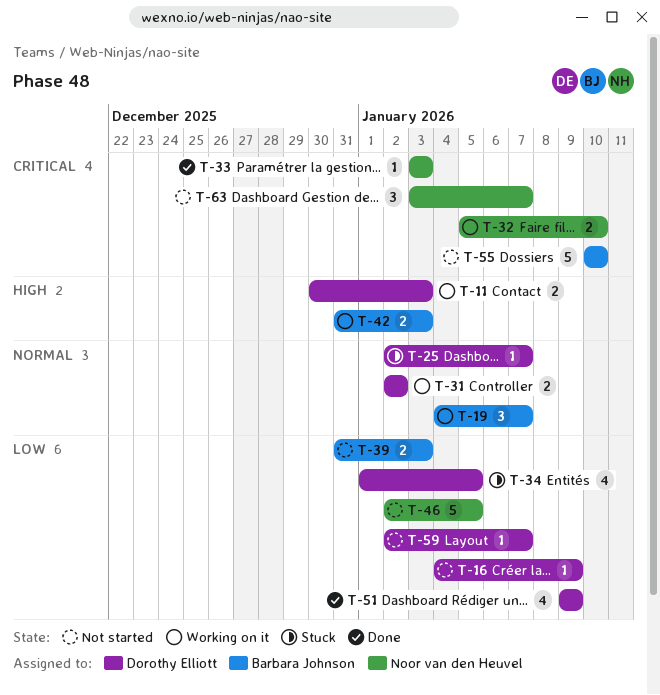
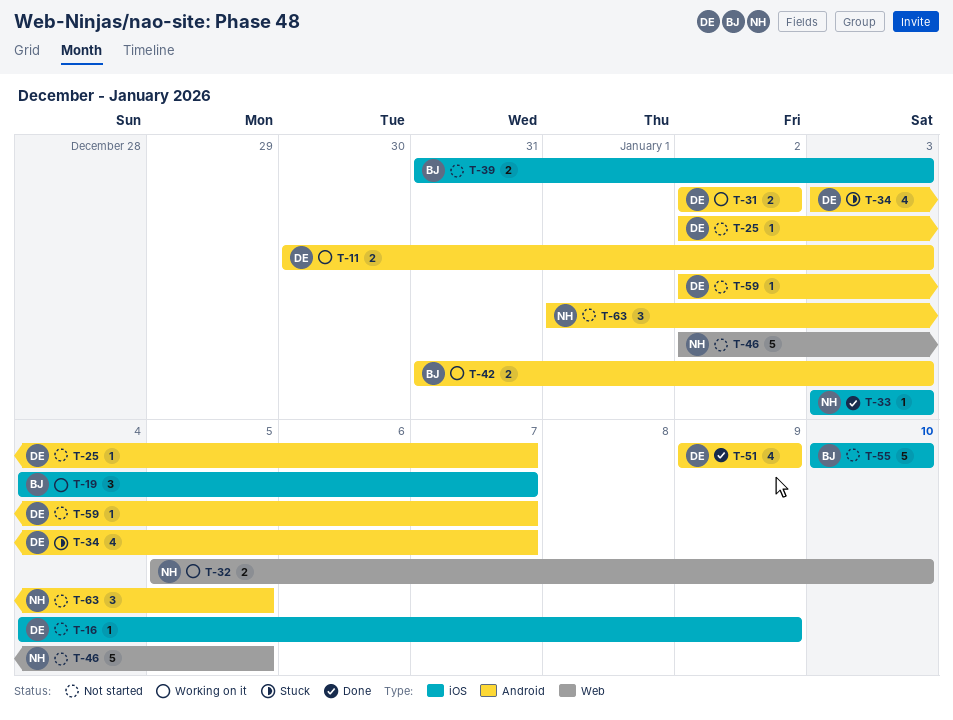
T-25, status: Stuck -> Not started
T-34, start: Jan 1 -> Jan 3
T-34, due: Jan 5 -> Jan 7
T-63, start: Jan 3 -> Jan 1
T-63, due: Jan 7 -> Jan 5

